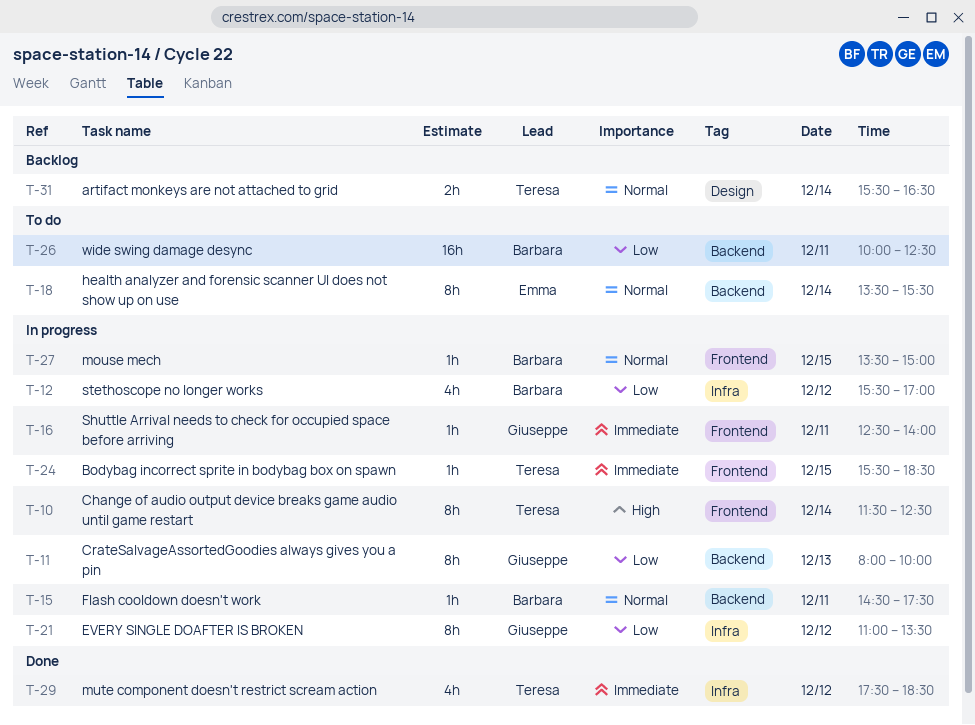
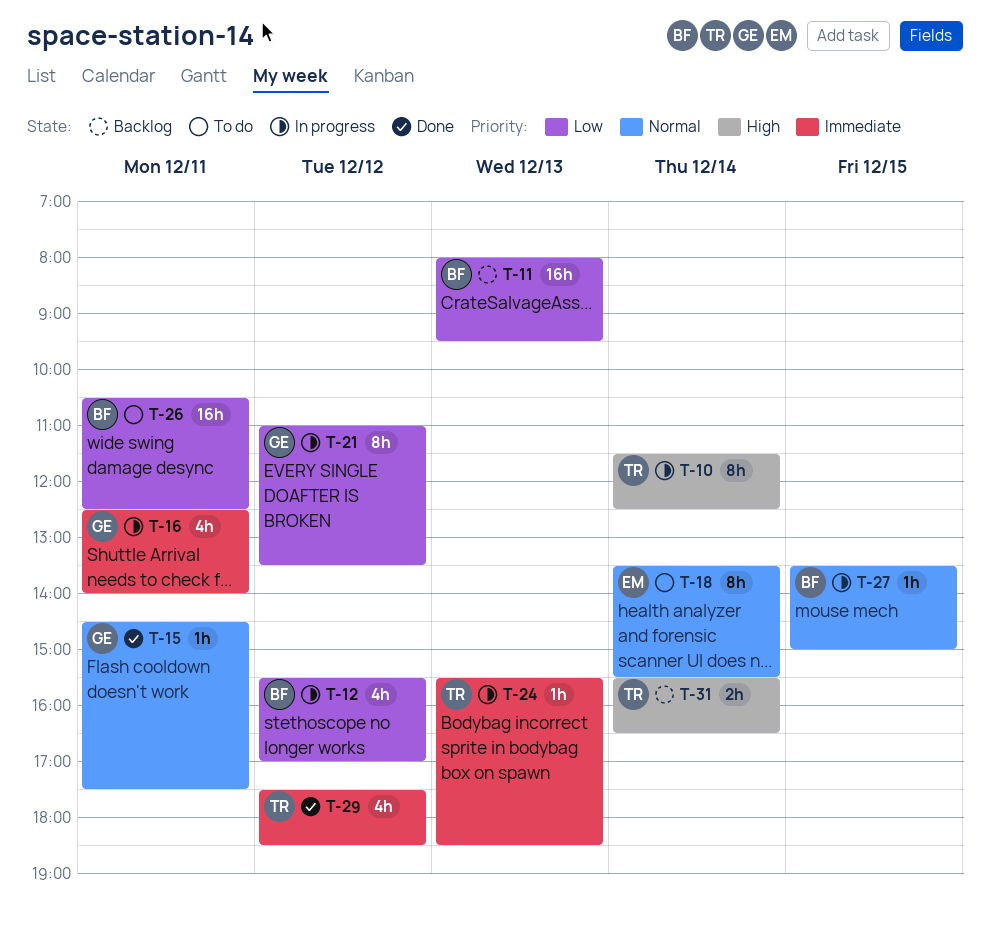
T-11, status: In progress -> Backlog
T-11, owner: Giuseppe -> Barbara
T-11, estimate: 8h -> 16h
T-11, ends: 10:00 -> 09:30
T-15, status: In progress -> Done
T-15, owner: Barbara -> Giuseppe
T-16, estimate: 1h -> 4h
T-24, day: Dec 15 -> Dec 13
T-26, begins: 10:00 -> 10:30
T-31, priority: Normal -> High

